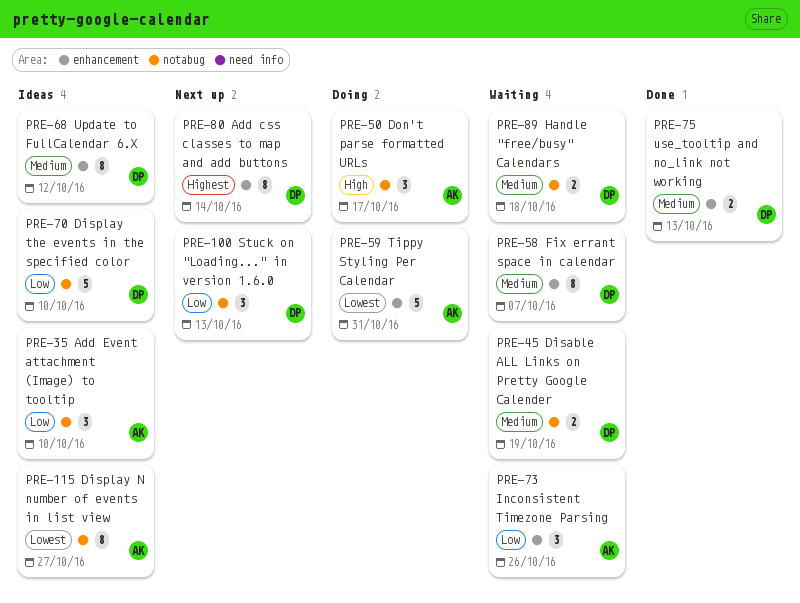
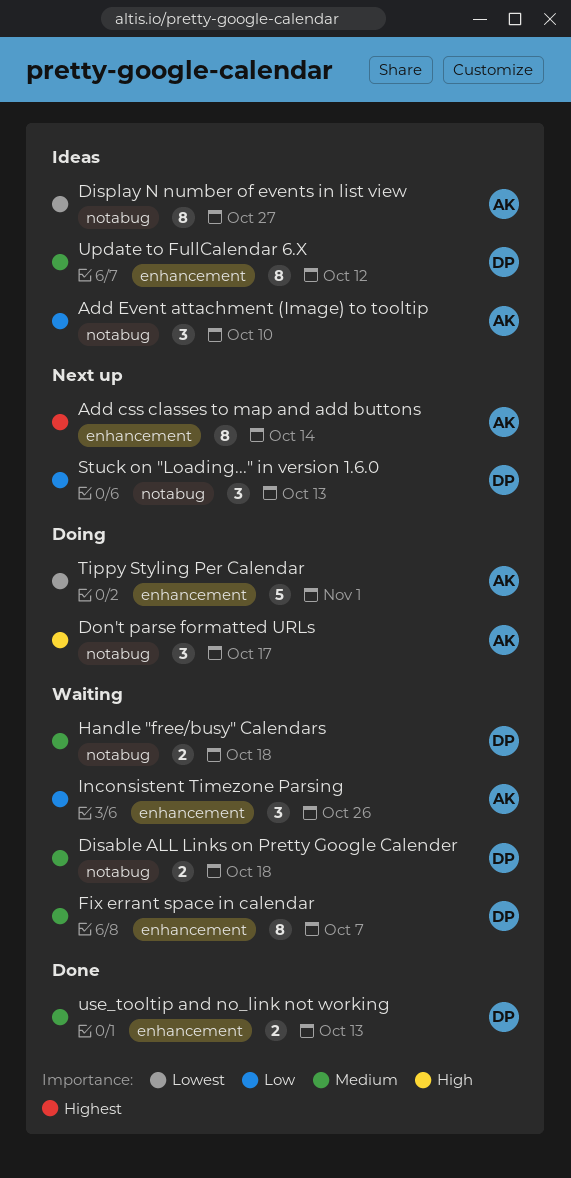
Add css classes to map and add buttons, owner: DP -> AK
Disable ALL Links on Pretty Google Calender, due: Oct 19 -> Oct 18
Display the events in the specified color: present -> none
Tippy Styling Per Calendar, due: Oct 31 -> Nov 1

